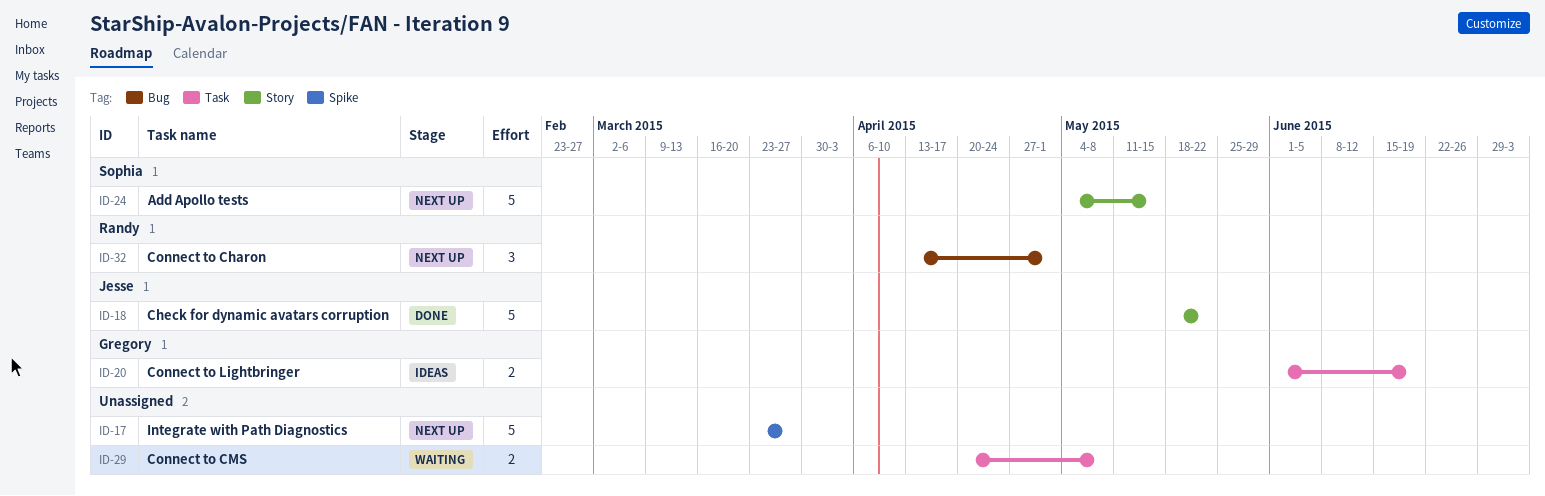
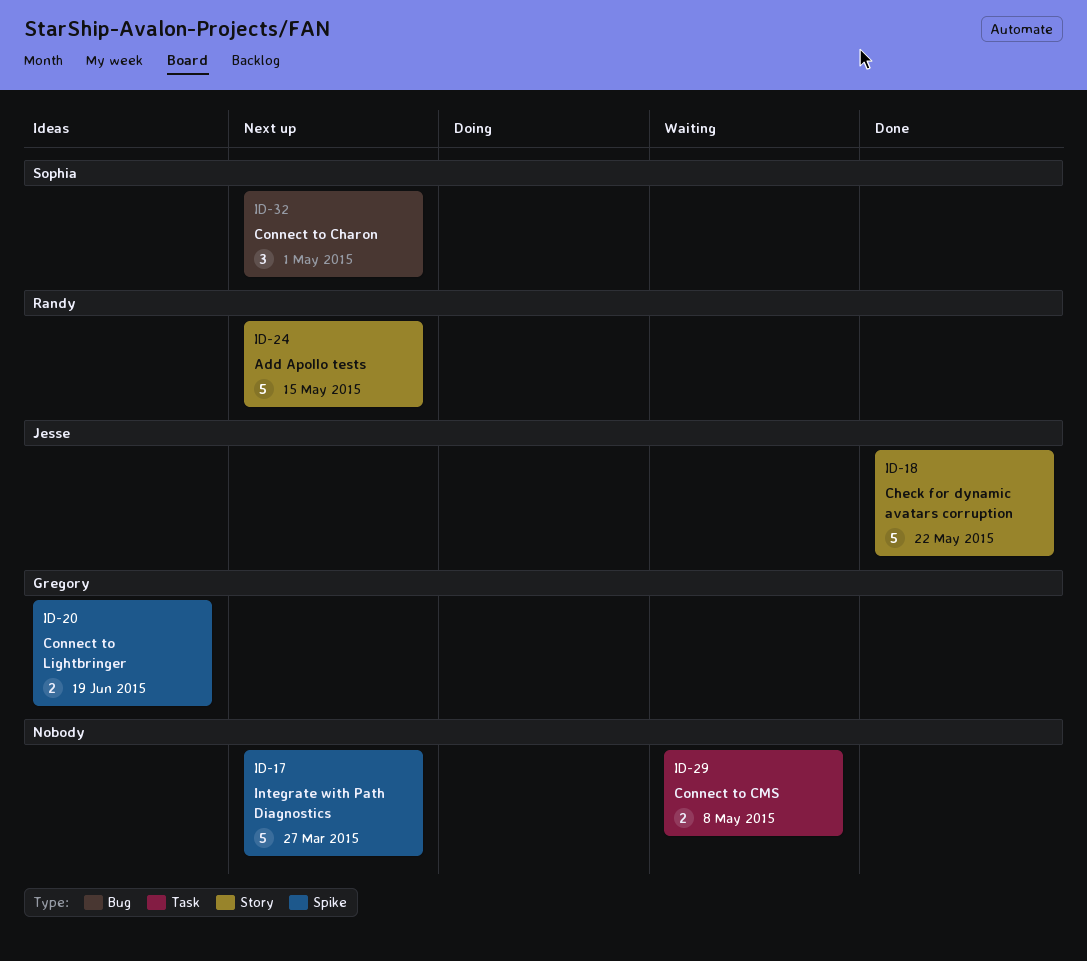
ID-20, label: Task -> Spike
ID-24, owner: Sophia -> Randy
ID-32, owner: Randy -> Sophia

